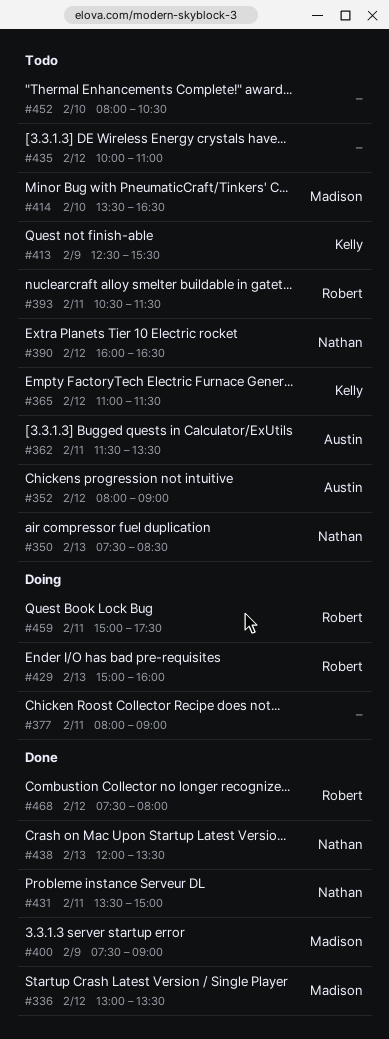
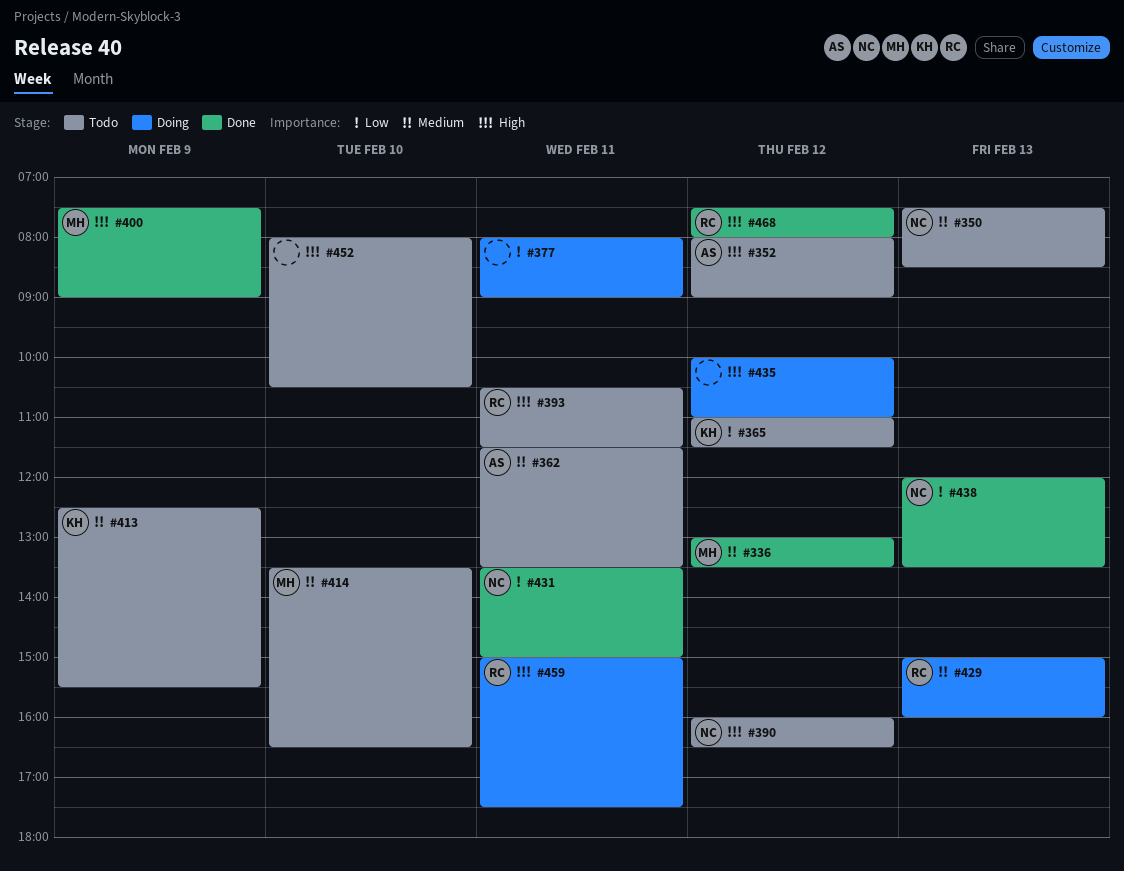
#435, status: Todo -> Doing

